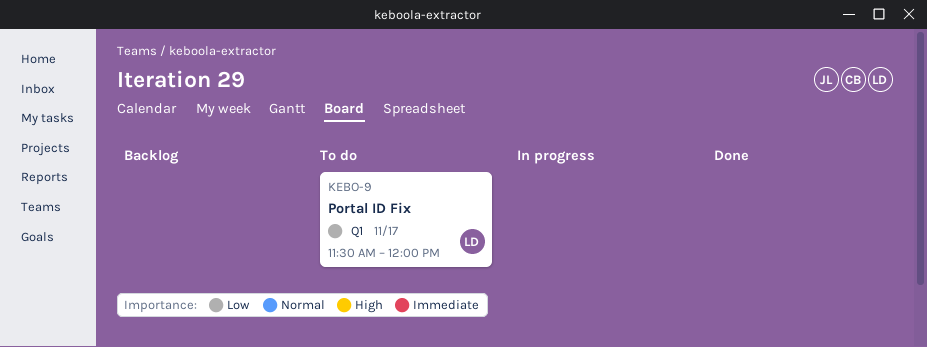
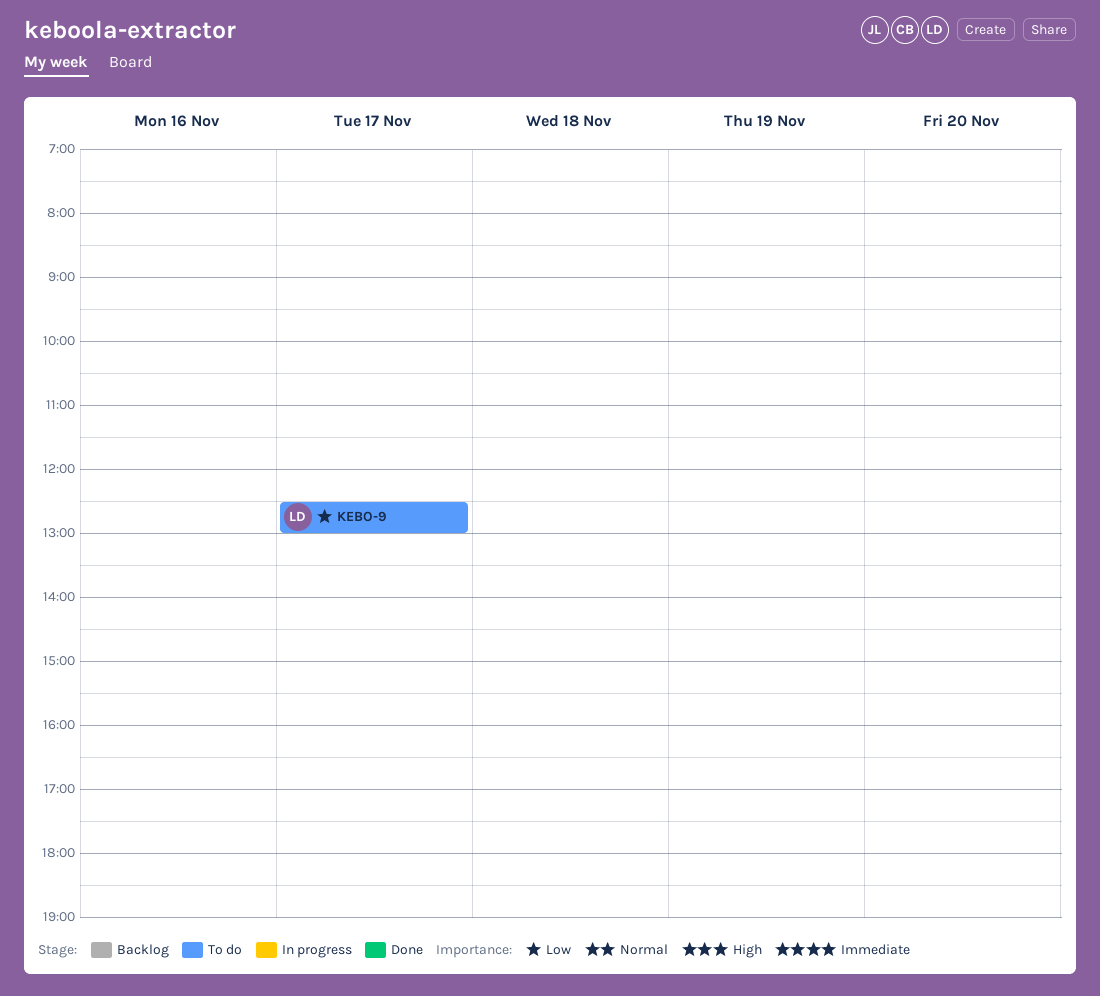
KEBO-9, begins: 11:30 -> 12:30
KEBO-9, ends: 12:00 -> 13:00

